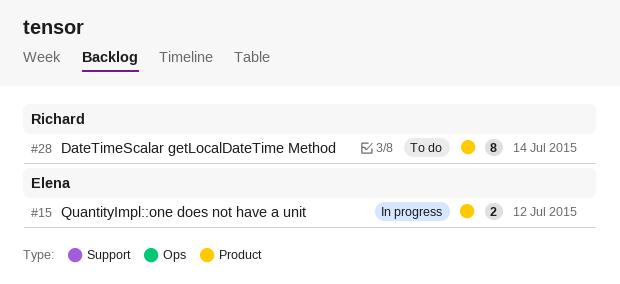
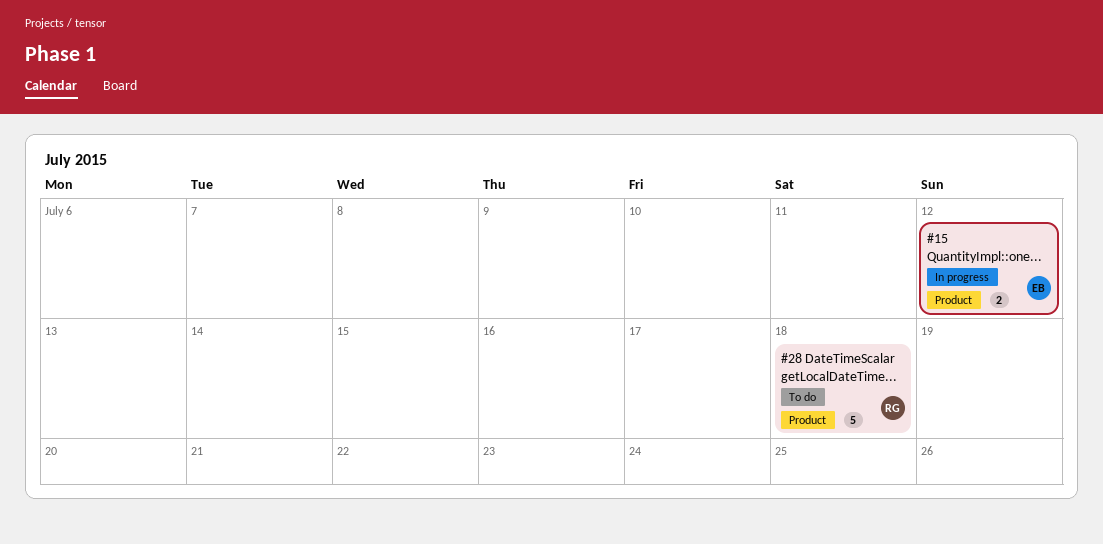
#28, estimate: 8 -> 5
#28, due: Jul 14 -> Jul 18

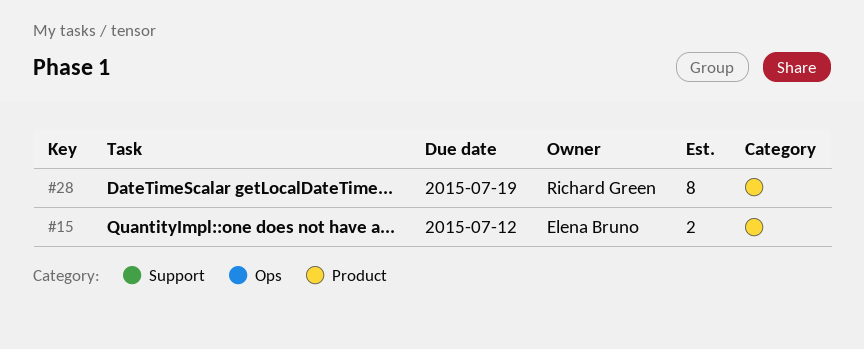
#28, estimate: 5 -> 8
#28, due: Jul 18 -> Jul 19

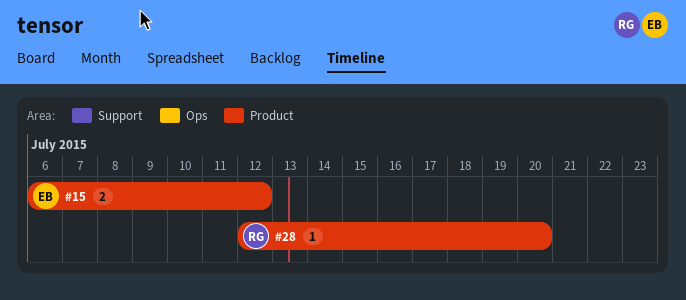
#28, estimate: 8 -> 1
#28, due: Jul 19 -> Jul 20

